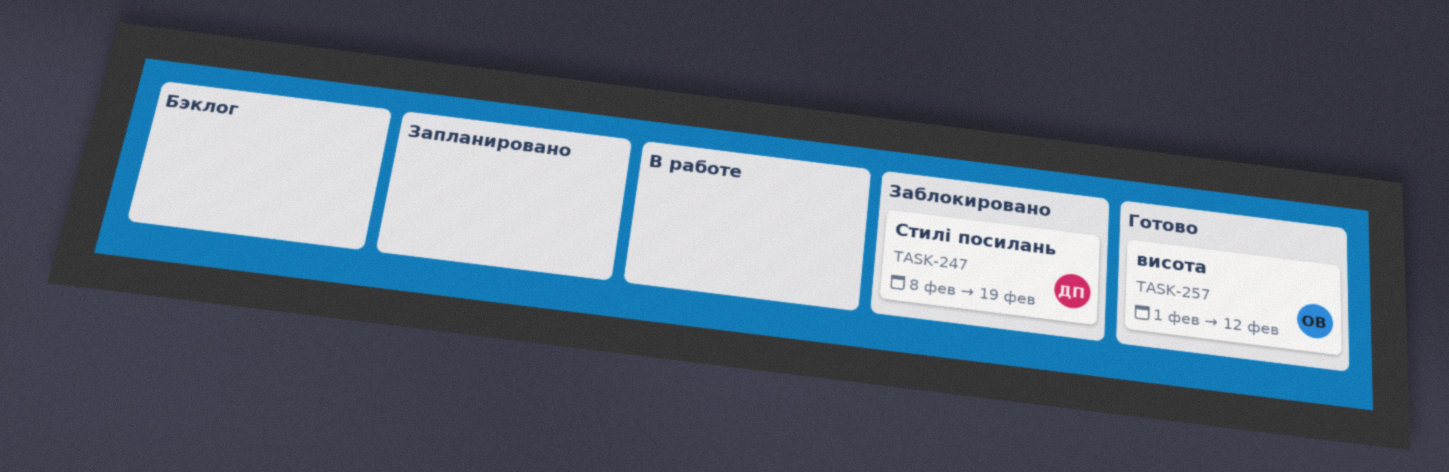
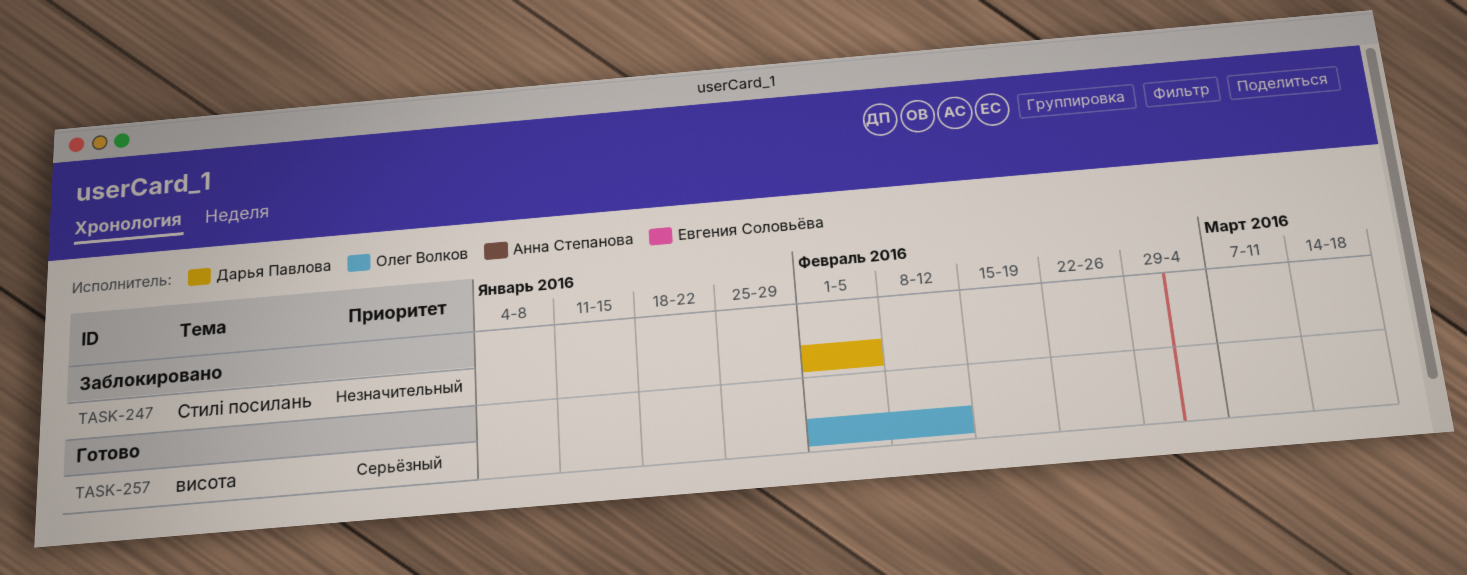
TASK-247, start: Feb 8 -> Feb 1
TASK-247, due: Feb 19 -> Feb 5

